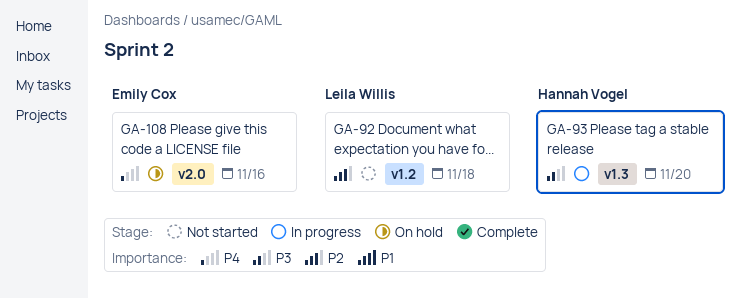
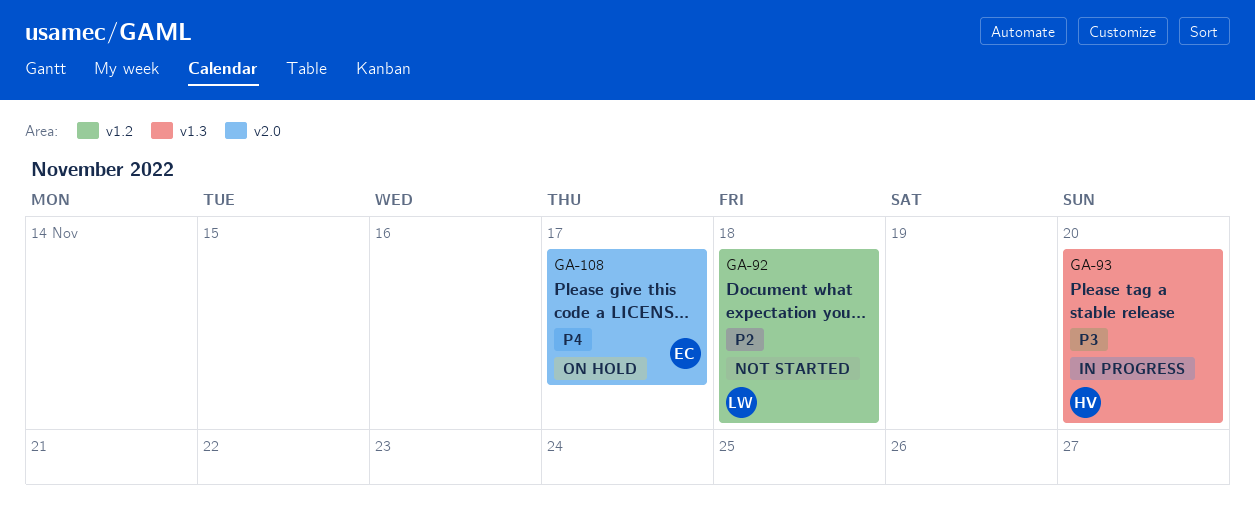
GA-108, due: Nov 16 -> Nov 17

